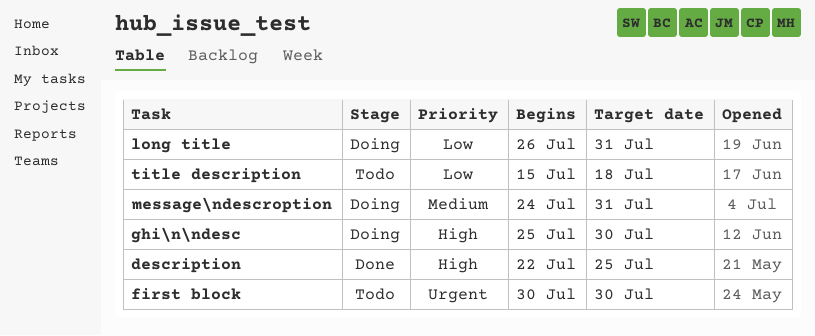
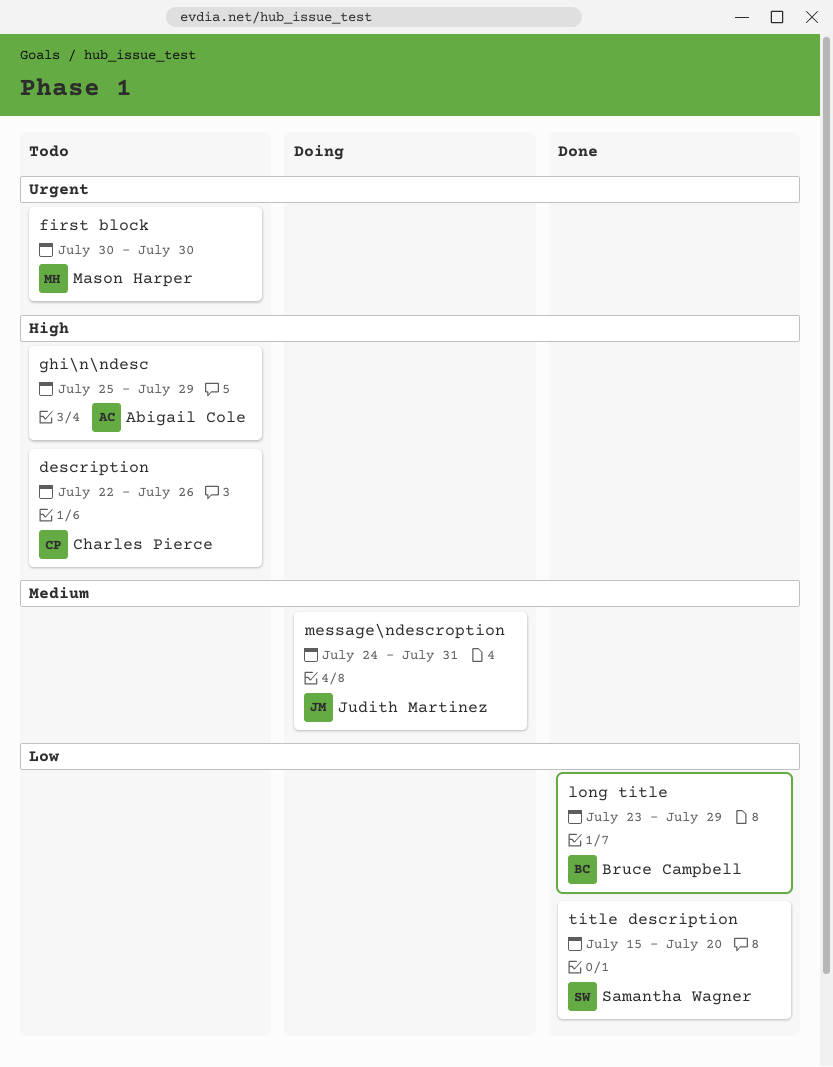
description, status: Done -> Todo
description, due: Jul 25 -> Jul 26
ghi\n\ndesc, status: Doing -> Todo
ghi\n\ndesc, due: Jul 30 -> Jul 29
long title, status: Doing -> Done
long title, start: Jul 26 -> Jul 23
long title, due: Jul 31 -> Jul 29
title description, status: Todo -> Done
title description, due: Jul 18 -> Jul 20

